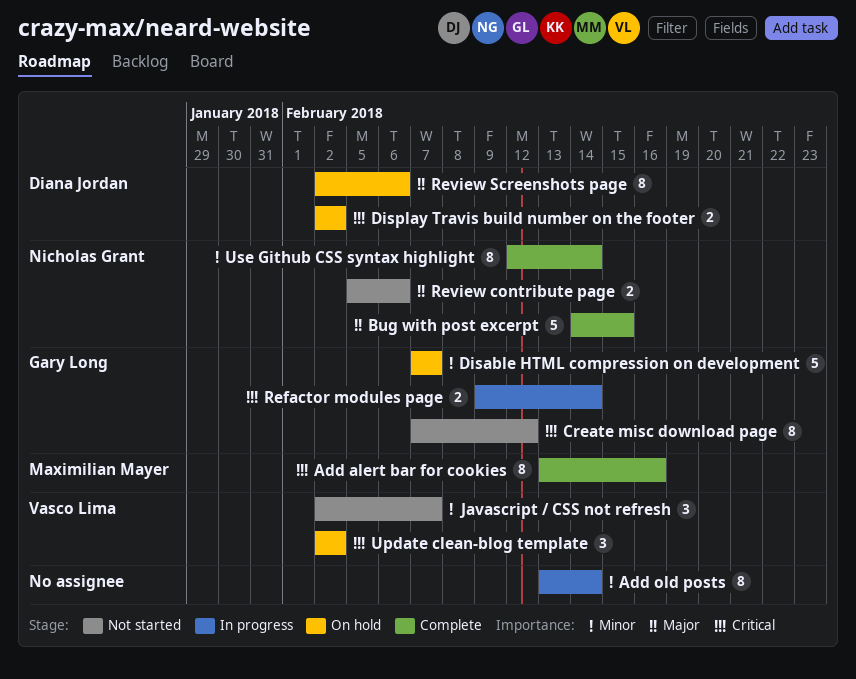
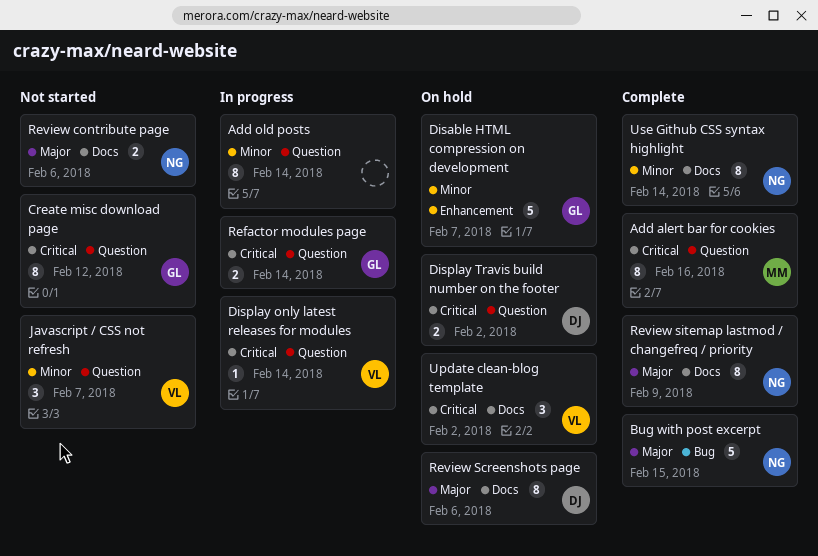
Display only latest releases for modules: none -> present
Review sitemap lastmod / changefreq / priority: none -> present

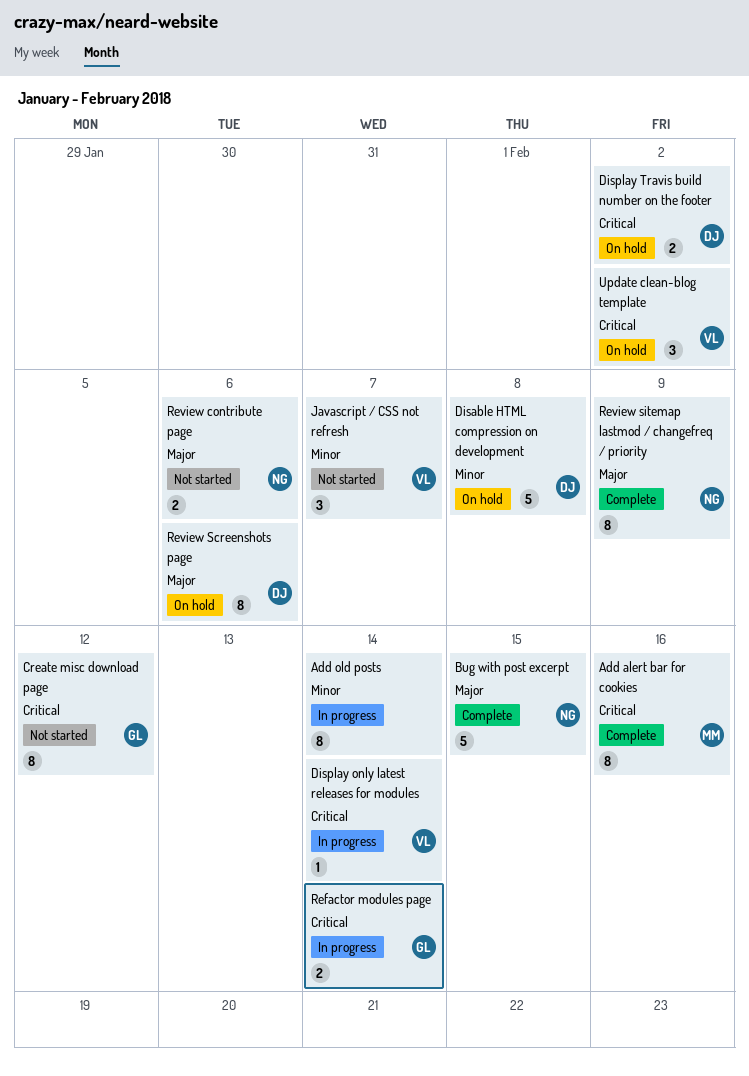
Disable HTML compression on development, owner: GL -> DJ
Disable HTML compression on development, due: Feb 7 -> Feb 8
Use Github CSS syntax highlight: present -> none

